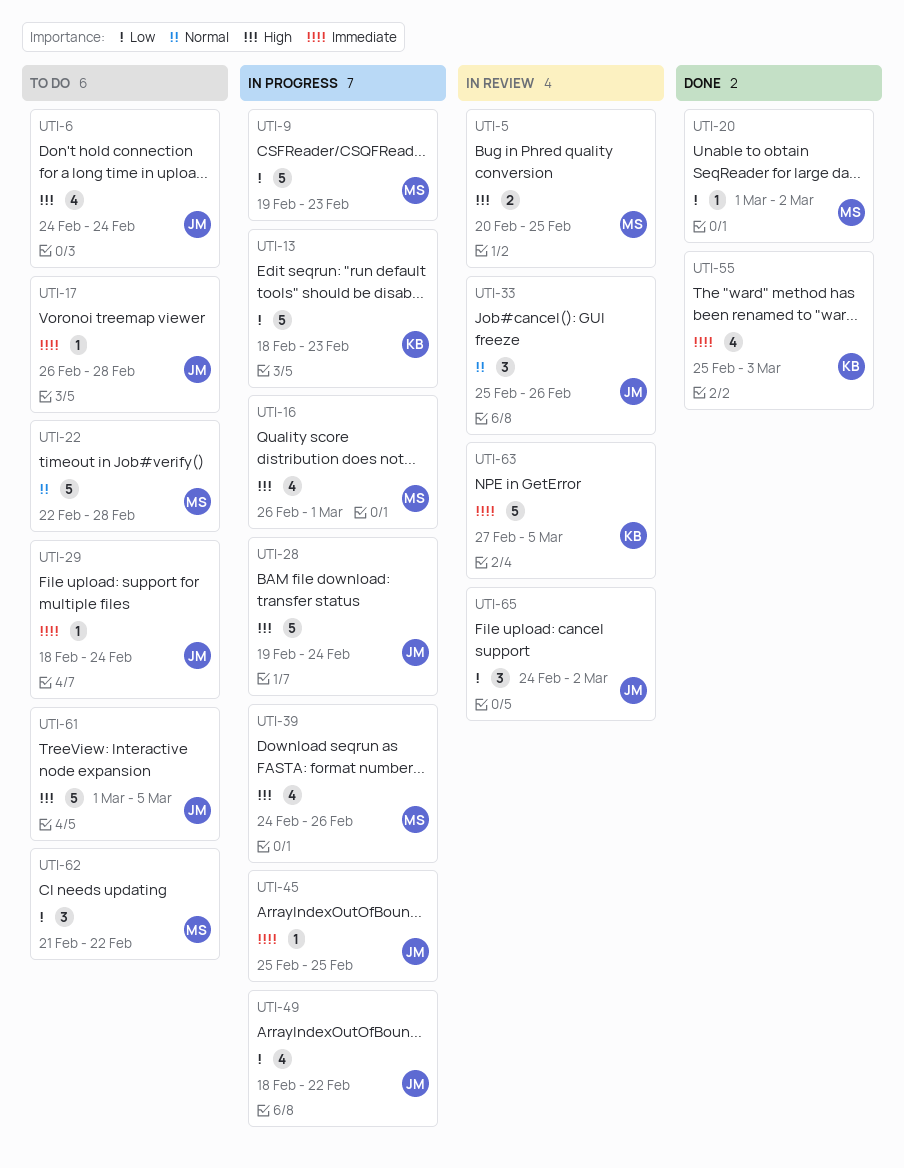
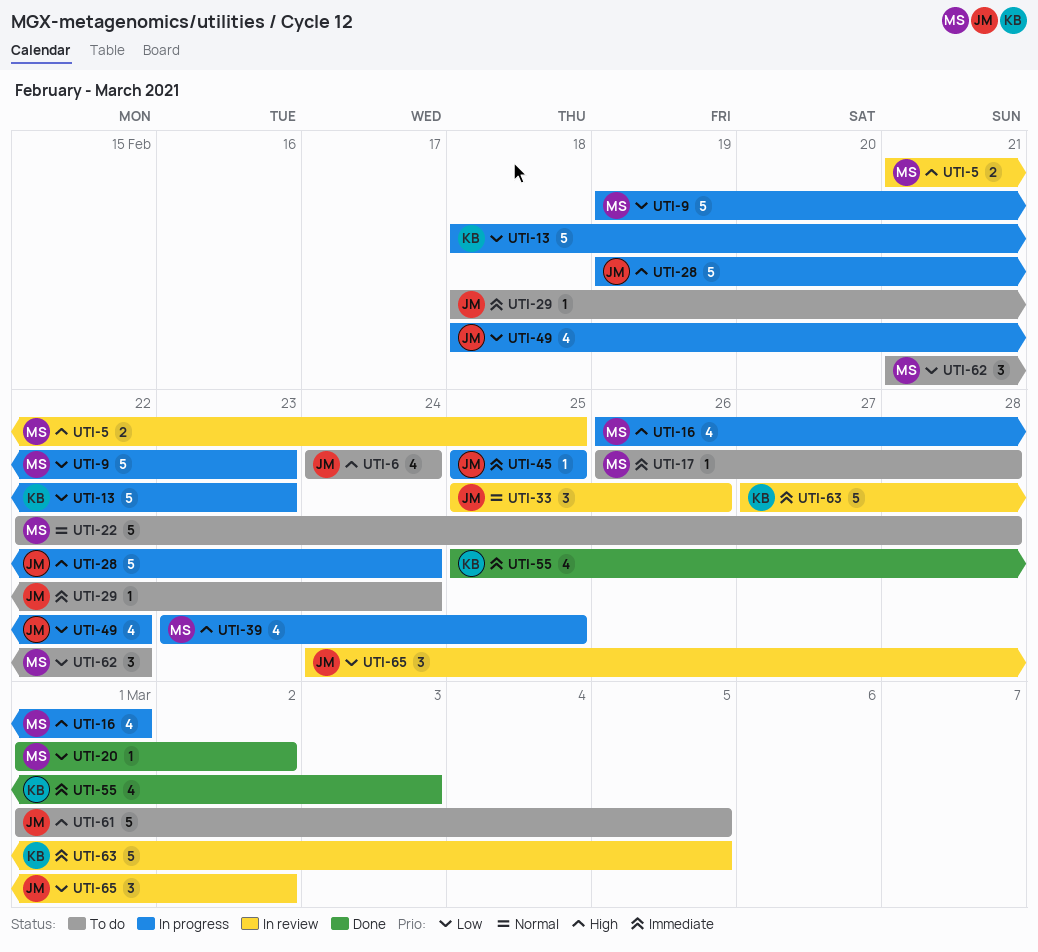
UTI-5, start: Feb 20 -> Feb 21
UTI-17, owner: JM -> MS
UTI-39, start: Feb 24 -> Feb 23
UTI-39, due: Feb 26 -> Feb 25

